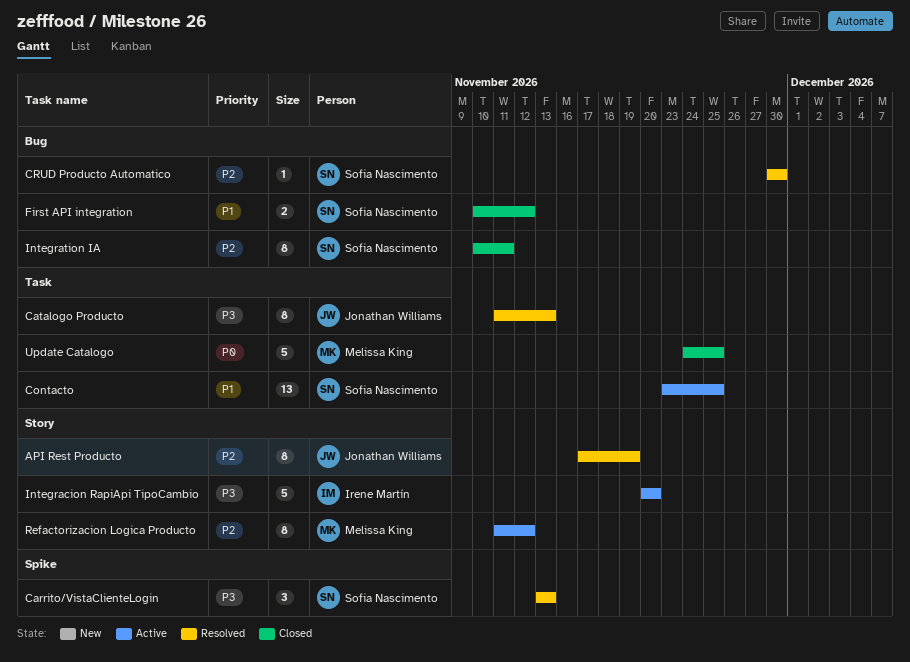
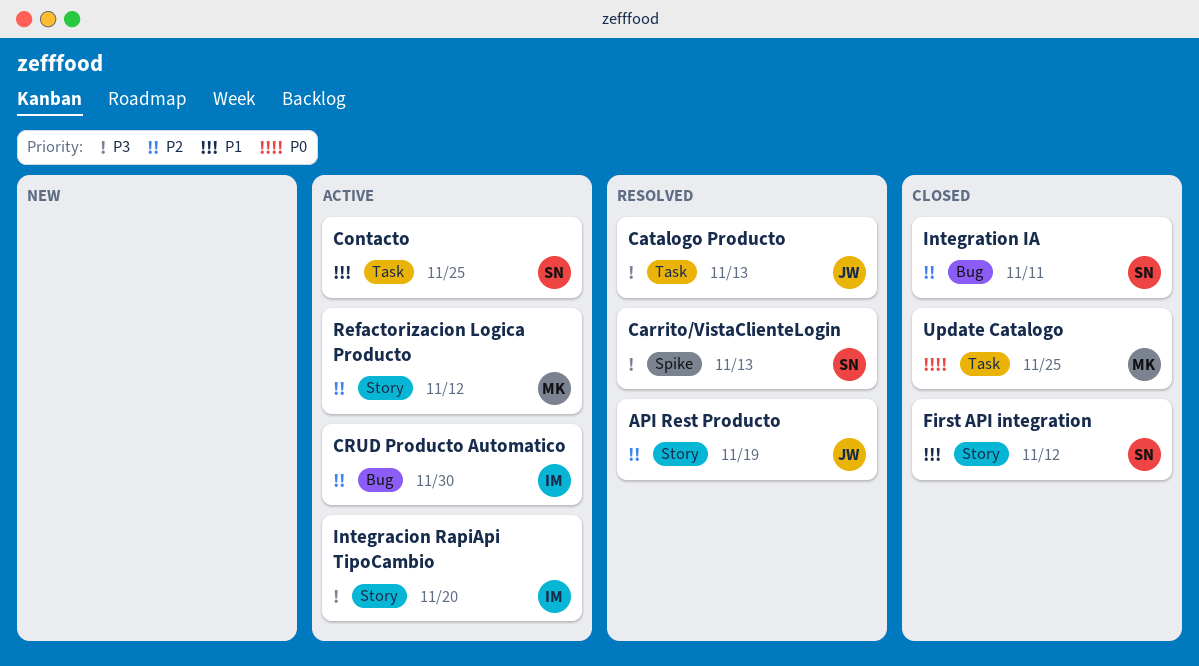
CRUD Producto Automatico, status: Resolved -> Active
CRUD Producto Automatico, owner: Sofia Nascimento -> Irene Martín
First API integration, label: Bug -> Story

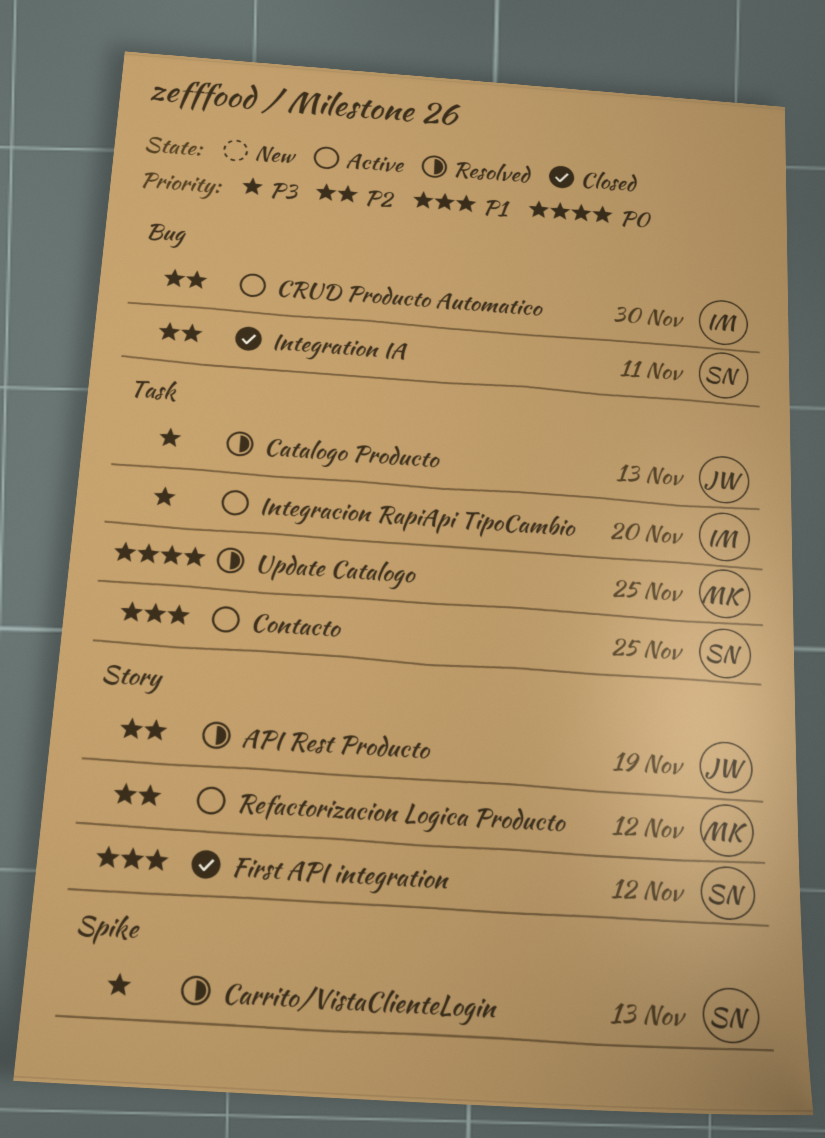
Integracion RapiApi TipoCambio, label: Story -> Task
Update Catalogo, status: Closed -> Resolved

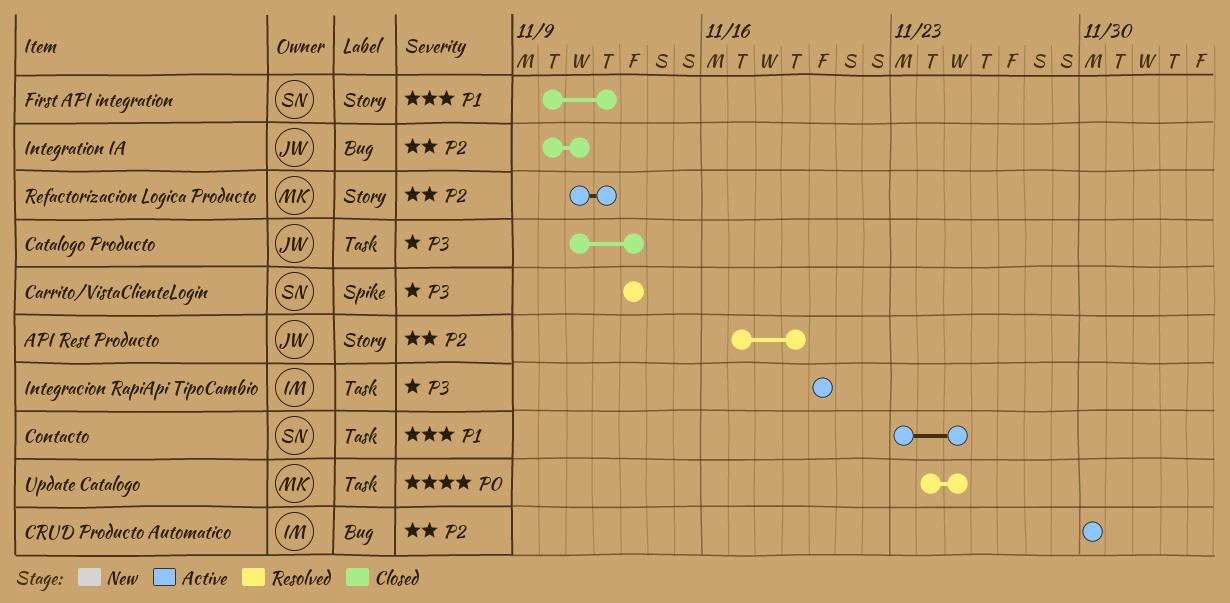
Catalogo Producto, status: Resolved -> Closed
Integration IA, owner: SN -> JW

